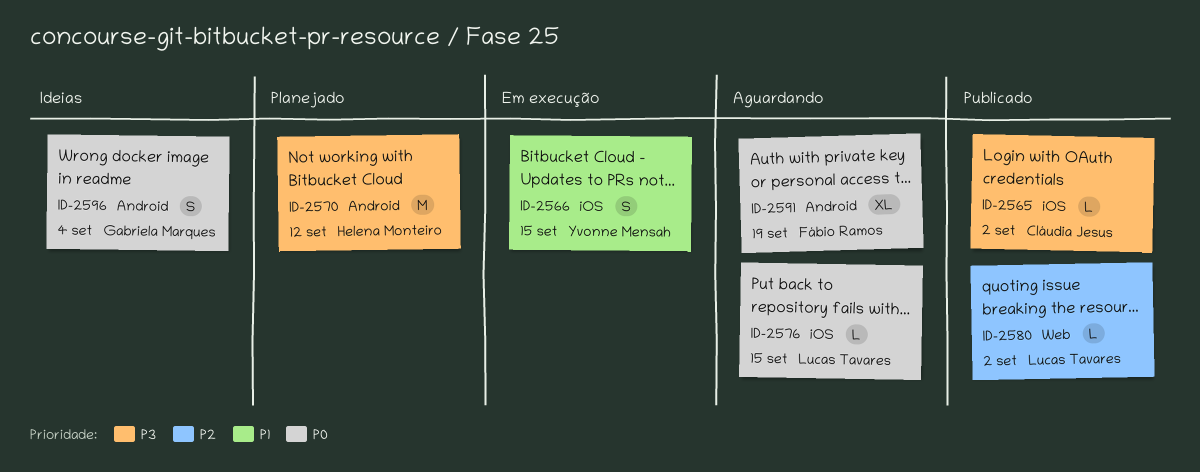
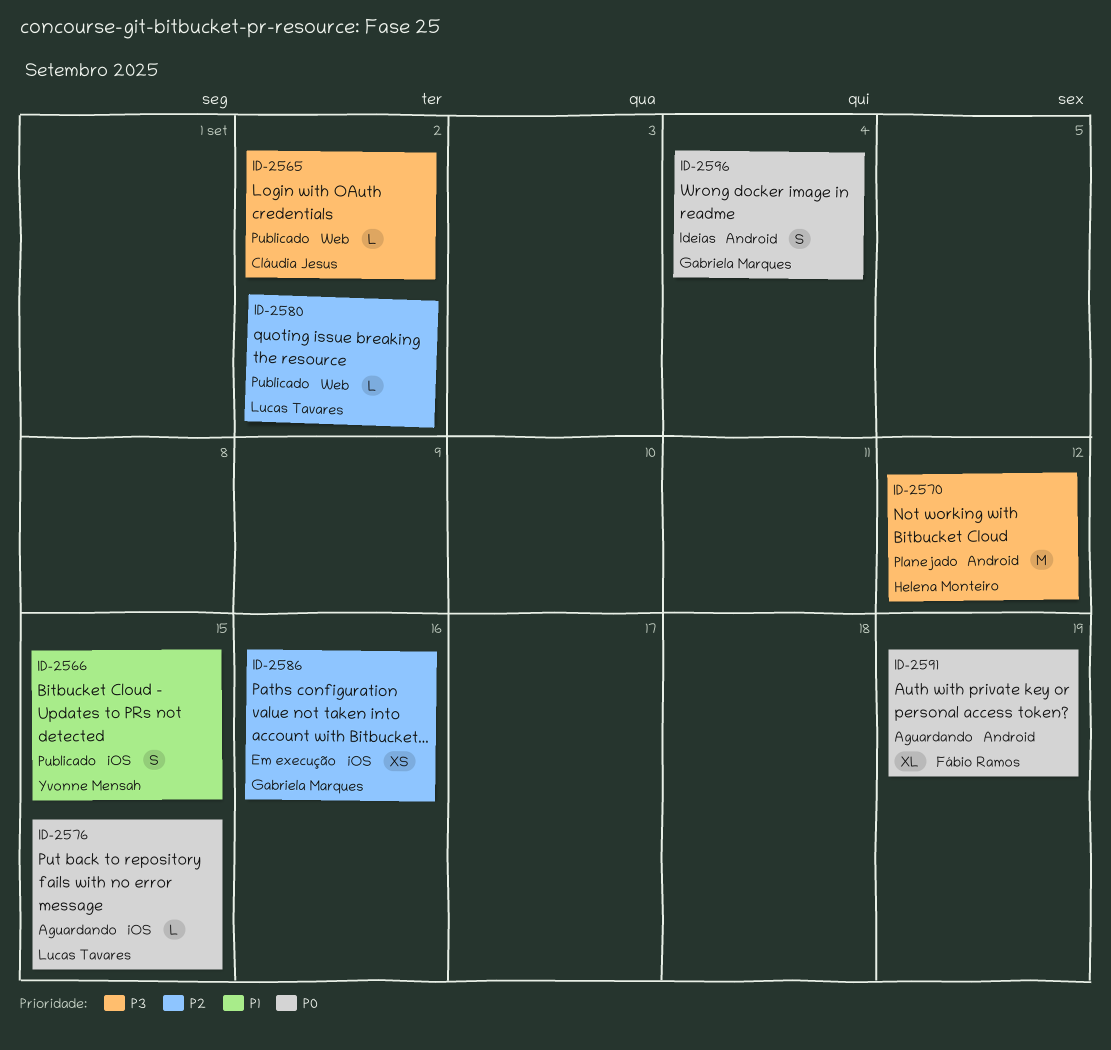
ID-2565, label: iOS -> Web
ID-2566, status: Em execução -> Publicado
ID-2586: none -> present

